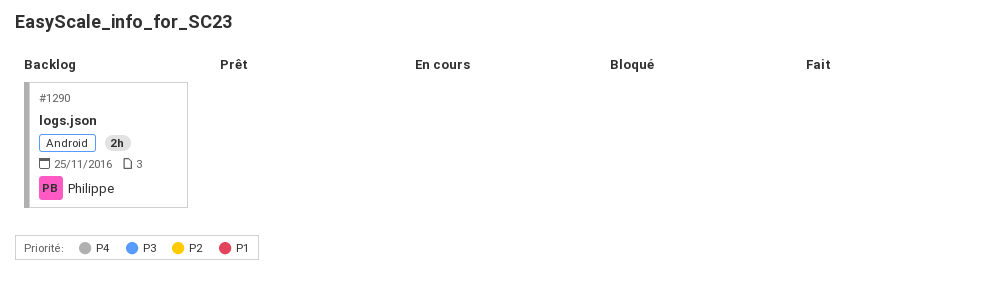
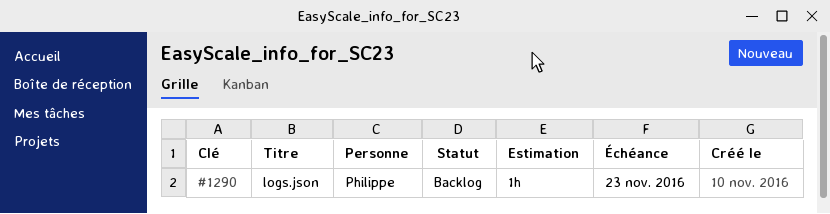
#1290, estimate: 2h -> 1h
#1290, due: Nov 25 -> Nov 23

